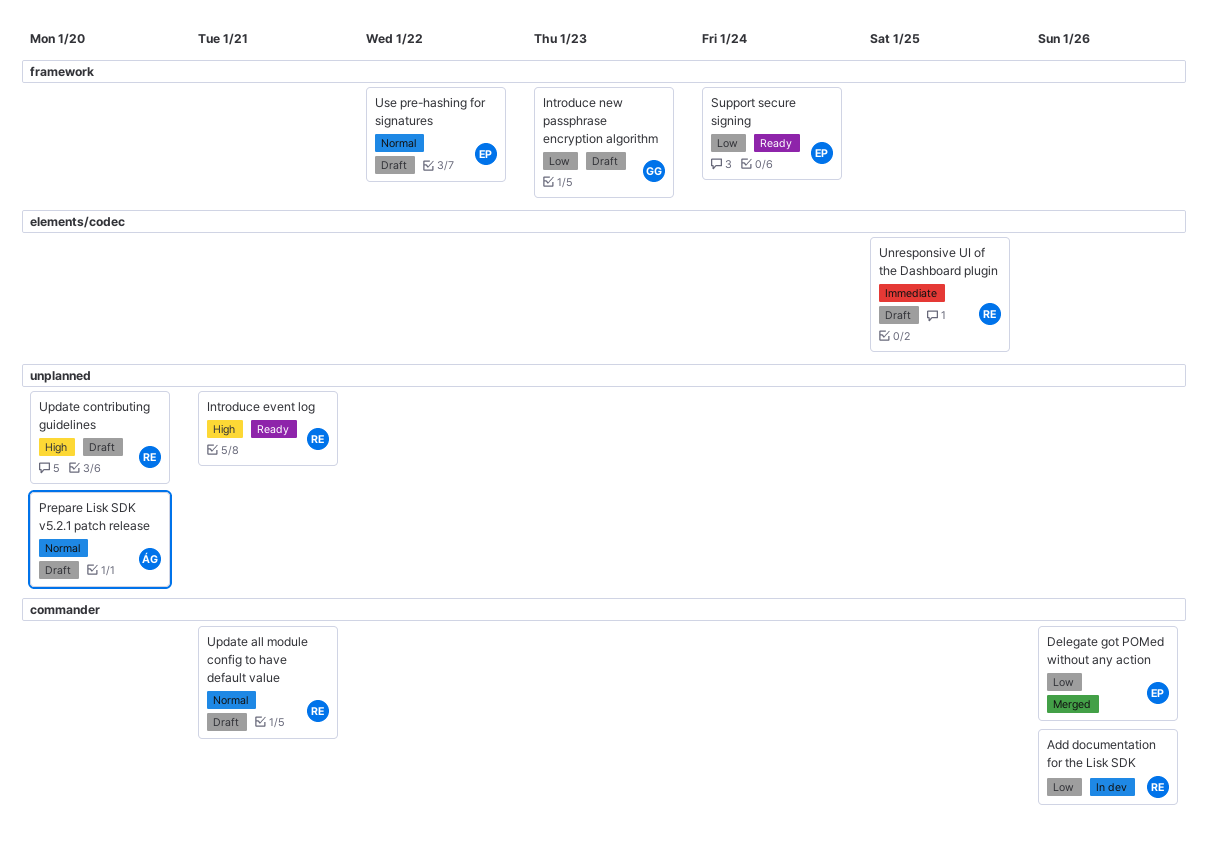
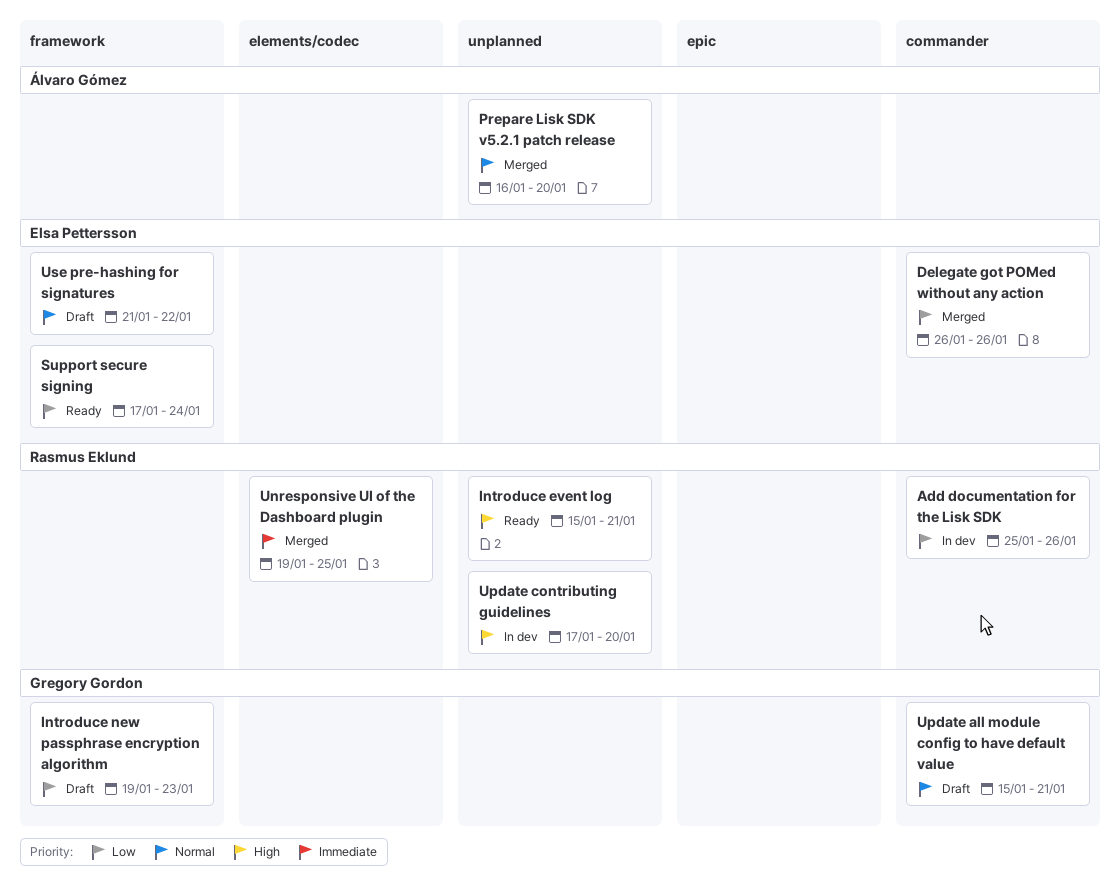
Prepare Lisk SDK v5.2.1 patch release, status: Draft -> Merged
Unresponsive UI of the Dashboard plugin, status: Draft -> Merged
Update all module config to have default value, owner: Rasmus Eklund -> Gregory Gordon
Update contributing guidelines, status: Draft -> In dev

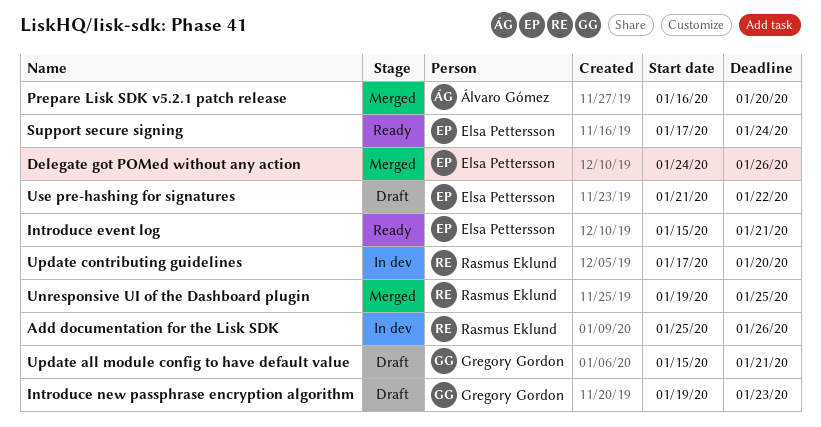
Delegate got POMed without any action, start: Jan 26 -> Jan 24
Introduce event log, owner: Rasmus Eklund -> Elsa Pettersson

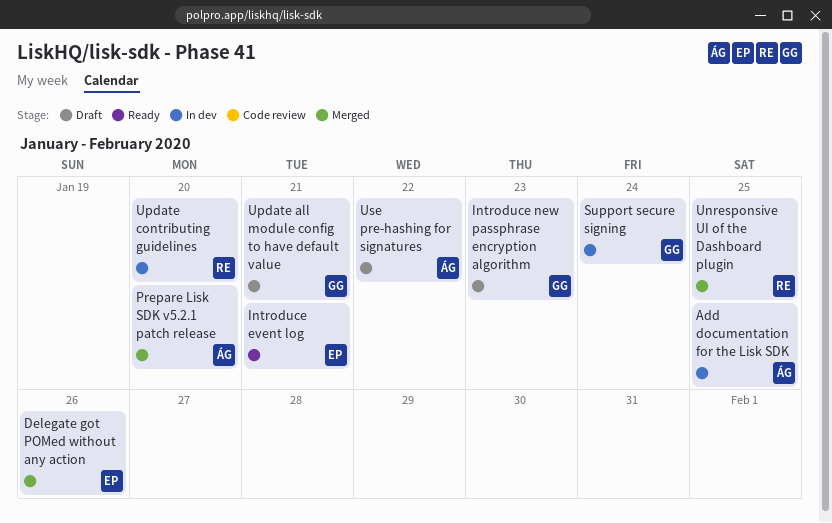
Add documentation for the Lisk SDK, owner: Rasmus Eklund -> Álvaro Gómez
Add documentation for the Lisk SDK, due: Jan 26 -> Jan 25
Support secure signing, status: Ready -> In dev
Support secure signing, owner: Elsa Pettersson -> Gregory Gordon
Use pre-hashing for signatures, owner: Elsa Pettersson -> Álvaro Gómez

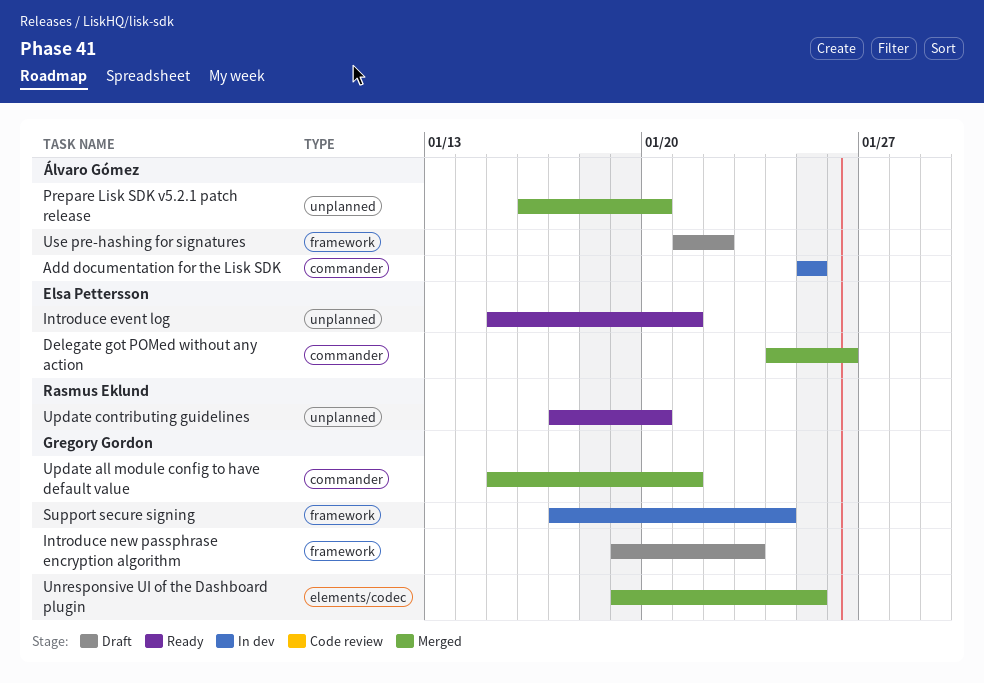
Unresponsive UI of the Dashboard plugin, owner: Rasmus Eklund -> Gregory Gordon
Update all module config to have default value, status: Draft -> Merged
Update contributing guidelines, status: In dev -> Ready

